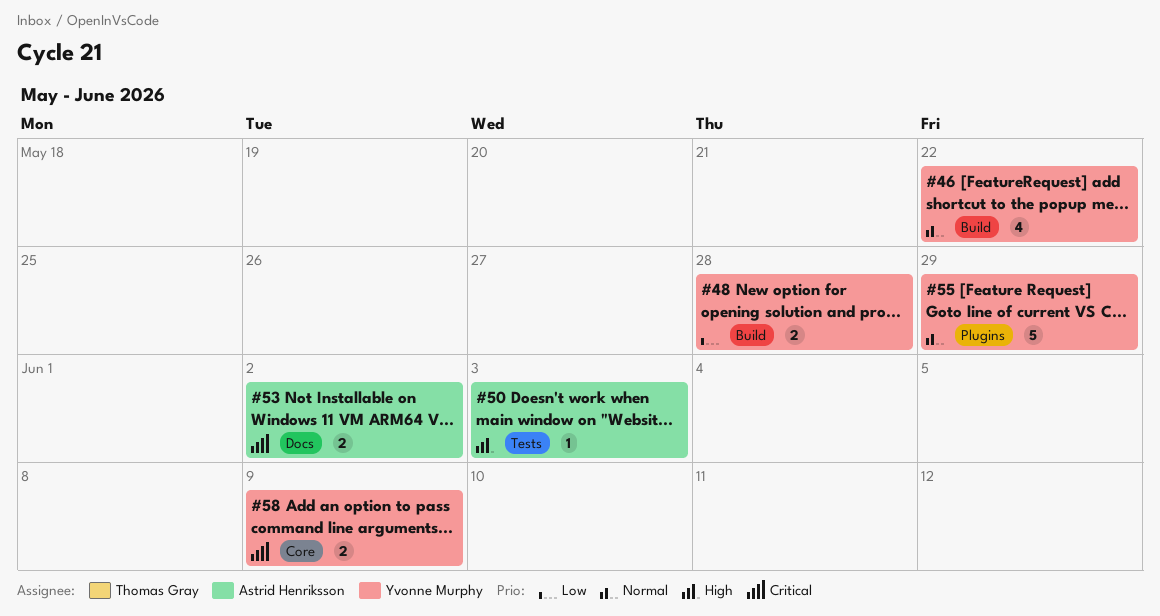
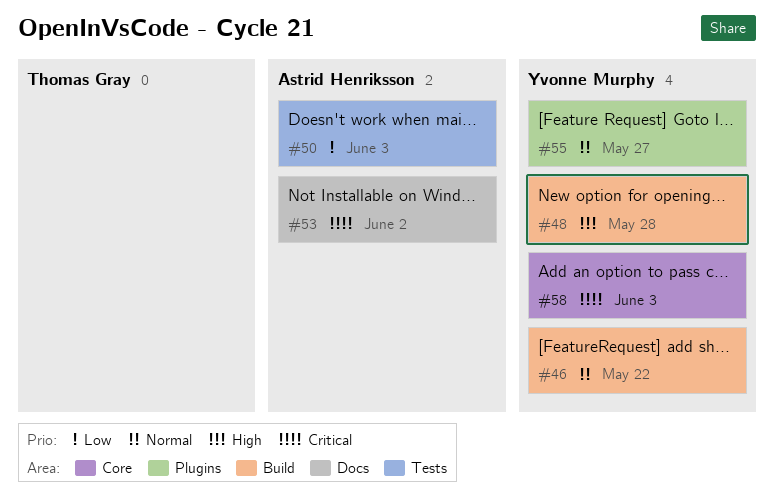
#48, priority: Low -> High
#50, priority: High -> Low
#55, due: May 29 -> May 27
#58, due: Jun 9 -> Jun 3

